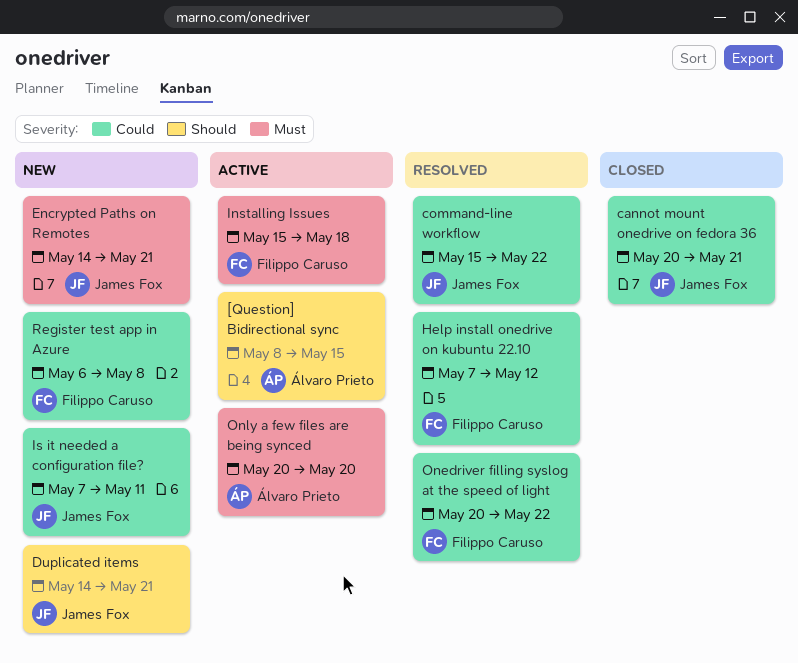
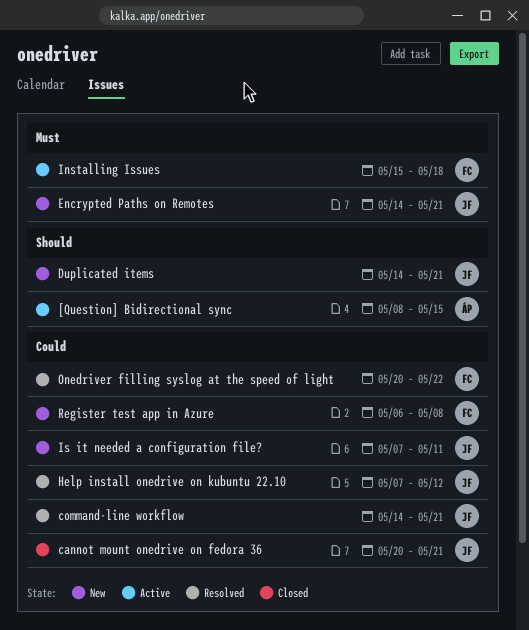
command-line workflow, start: May 15 -> May 14
command-line workflow, due: May 22 -> May 21
Help install onedrive on kubuntu 22.10, owner: Filippo Caruso -> James Fox
Only a few files are being synced: present -> none

